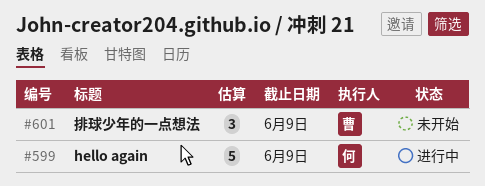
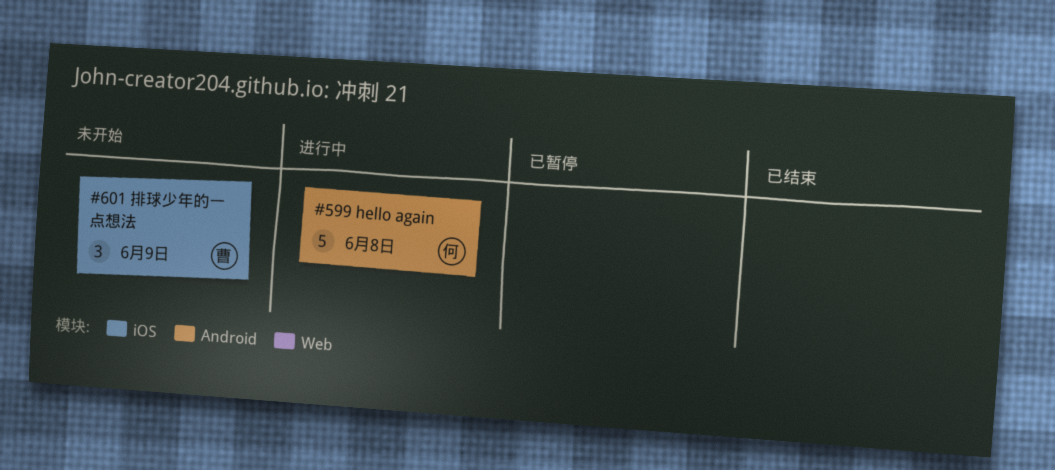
#599, due: Jun 9 -> Jun 8

